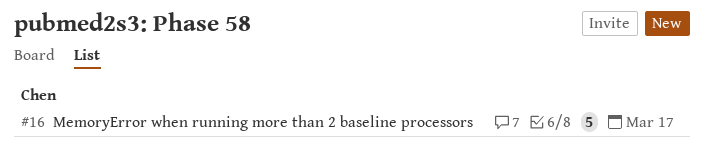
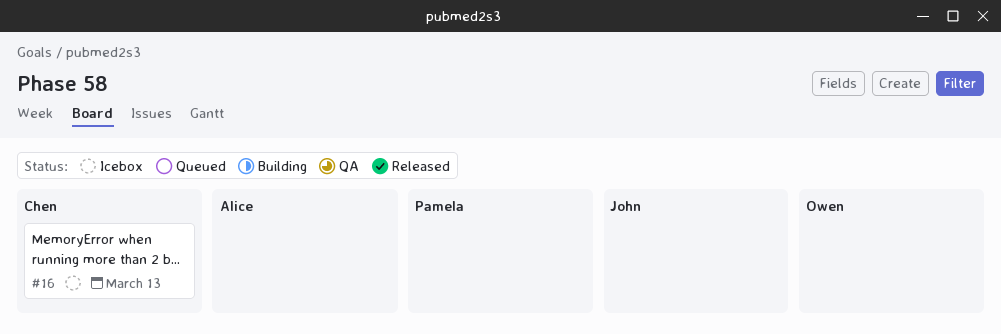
#16, due: Mar 17 -> Mar 13

